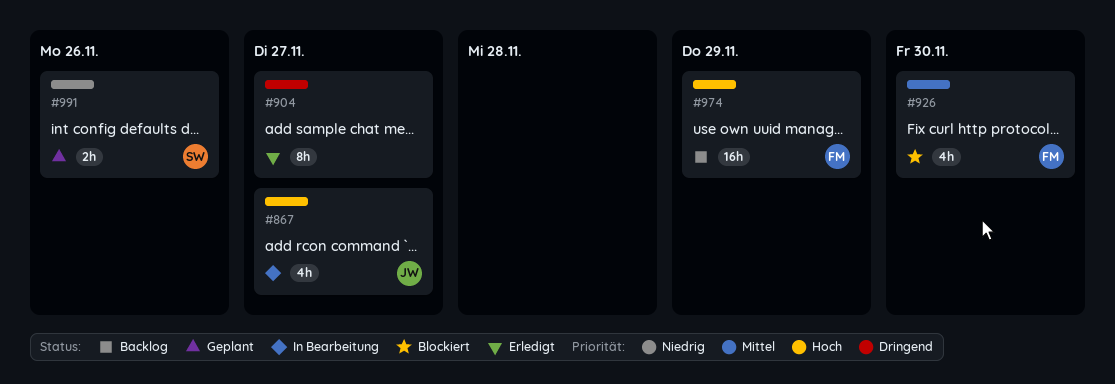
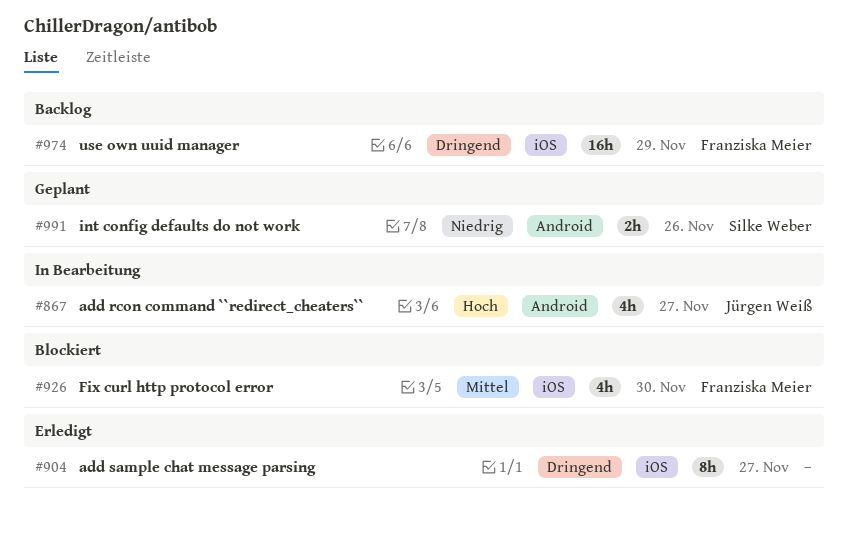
#974, priority: Hoch -> Dringend

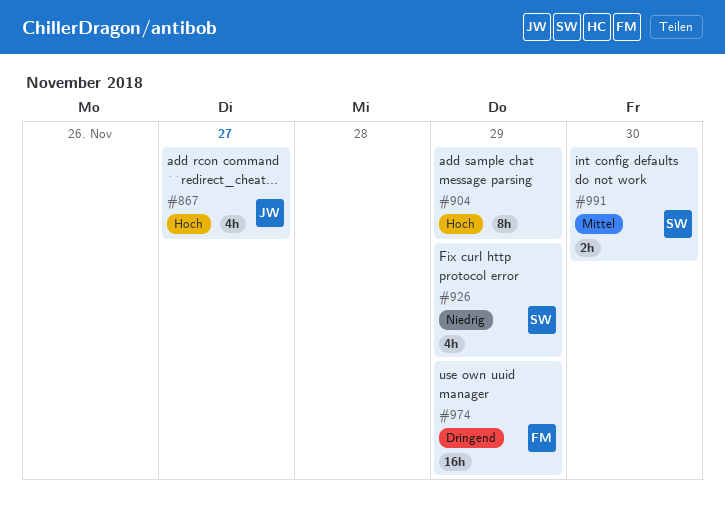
#904, priority: Dringend -> Hoch
#904, due: Nov 27 -> Nov 29
#926, owner: Franziska Meier -> Silke Weber
#926, priority: Mittel -> Niedrig
#926, due: Nov 30 -> Nov 29
#991, priority: Niedrig -> Mittel
#991, due: Nov 26 -> Nov 30

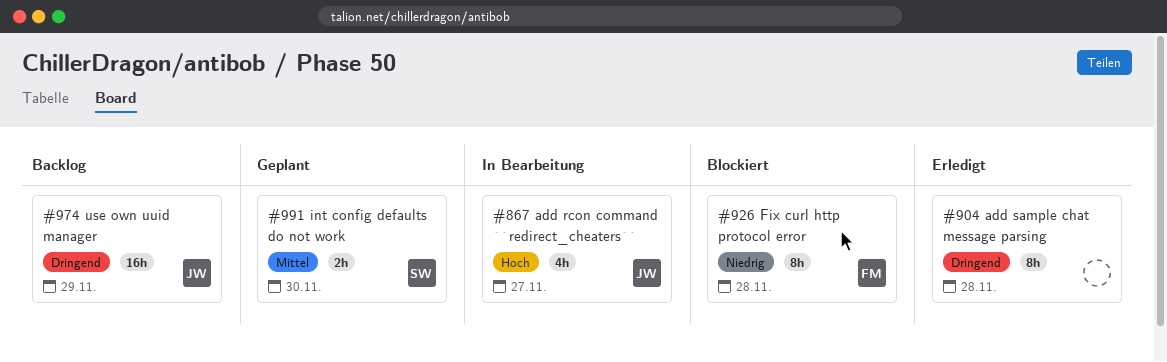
#904, priority: Hoch -> Dringend
#904, due: Nov 29 -> Nov 28
#926, owner: SW -> FM
#926, estimate: 4h -> 8h
#926, due: Nov 29 -> Nov 28
#974, owner: FM -> JW

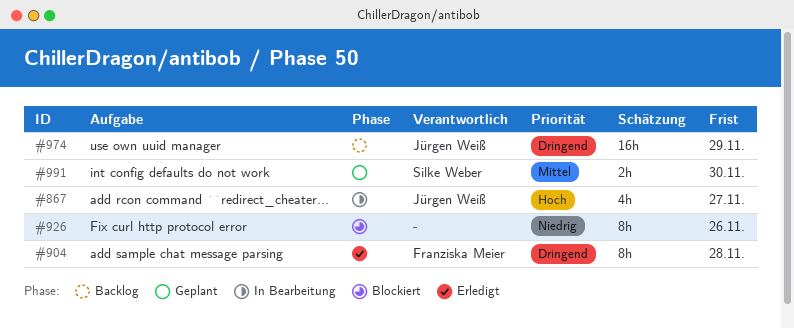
#904, owner: none -> Franziska Meier
#926, owner: Franziska Meier -> none
#926, due: Nov 28 -> Nov 26

